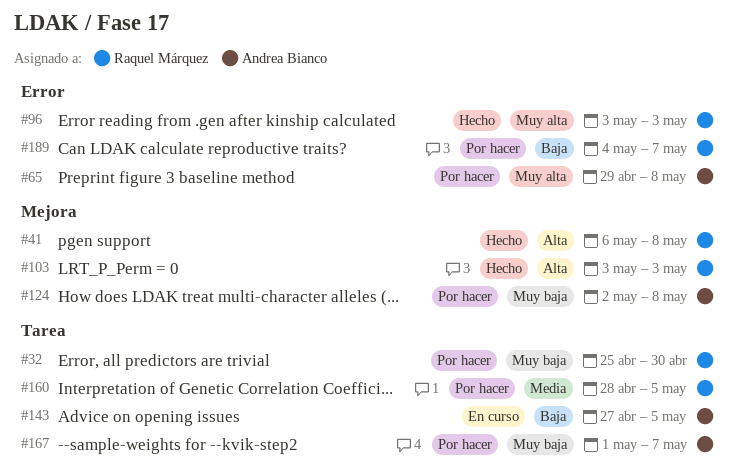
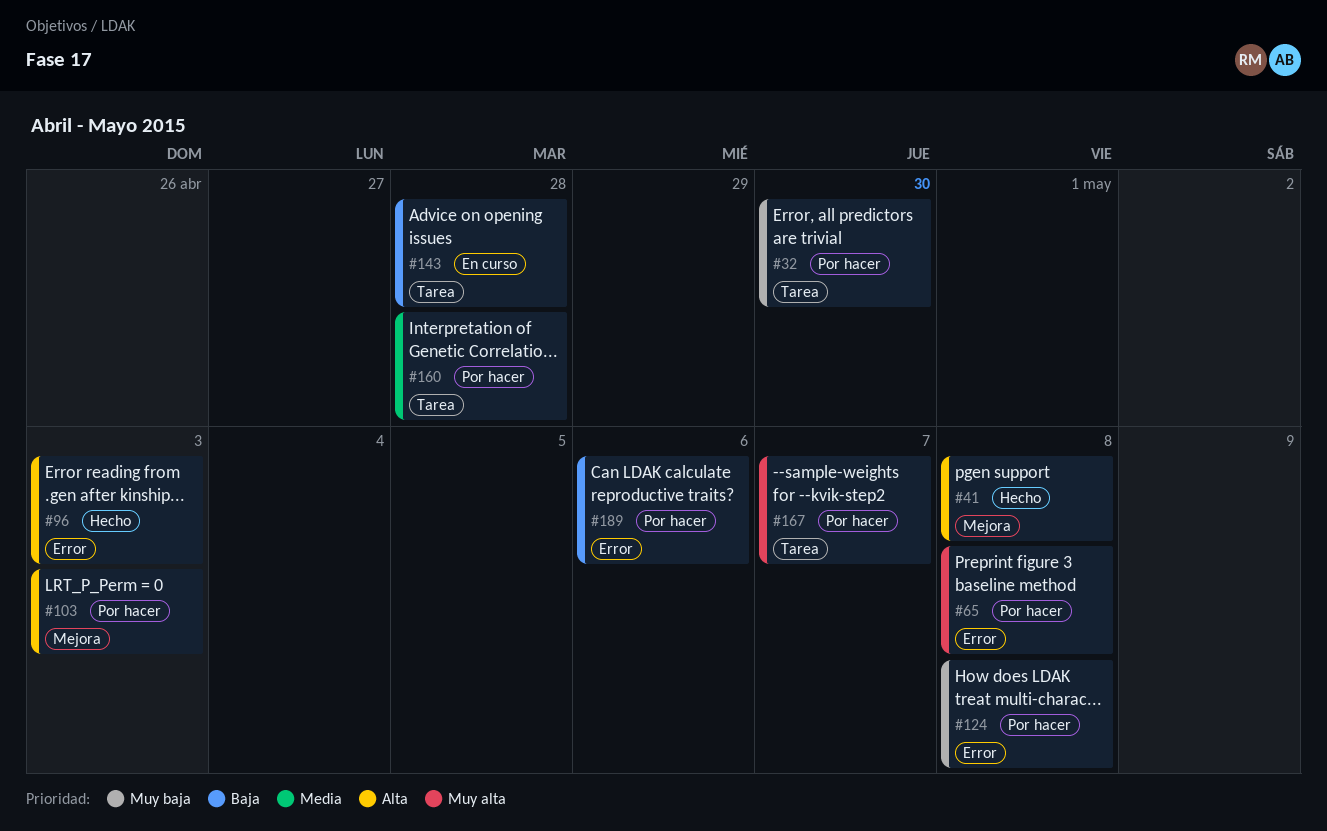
#96, priority: Muy alta -> Alta
#103, status: Hecho -> Por hacer
#124, label: Mejora -> Error
#143, due: May 5 -> Apr 28
#160, due: May 5 -> Apr 28
#167, priority: Muy baja -> Muy alta
#189, due: May 7 -> May 6

